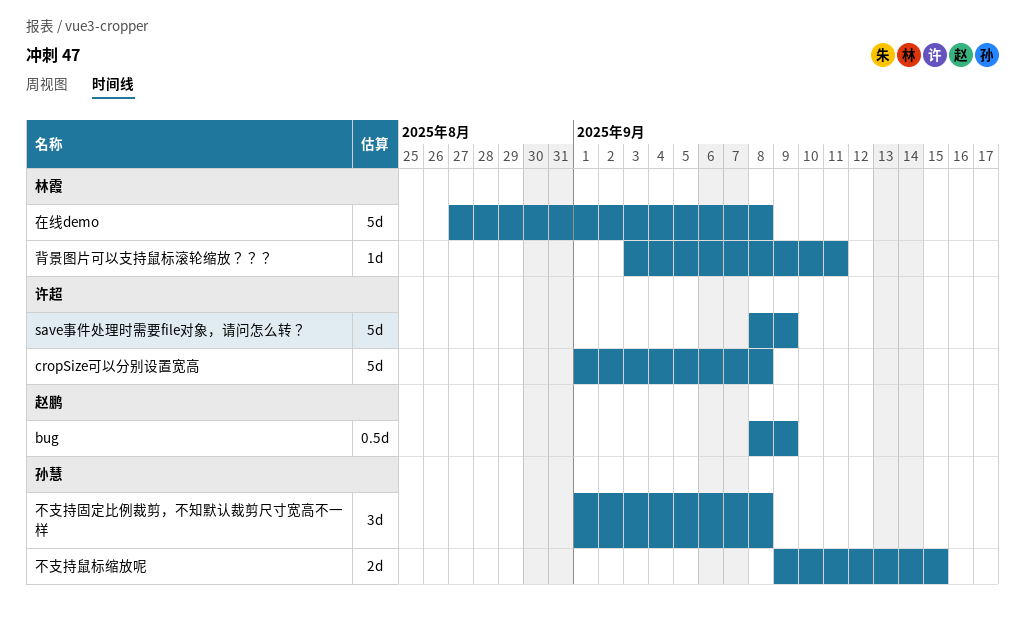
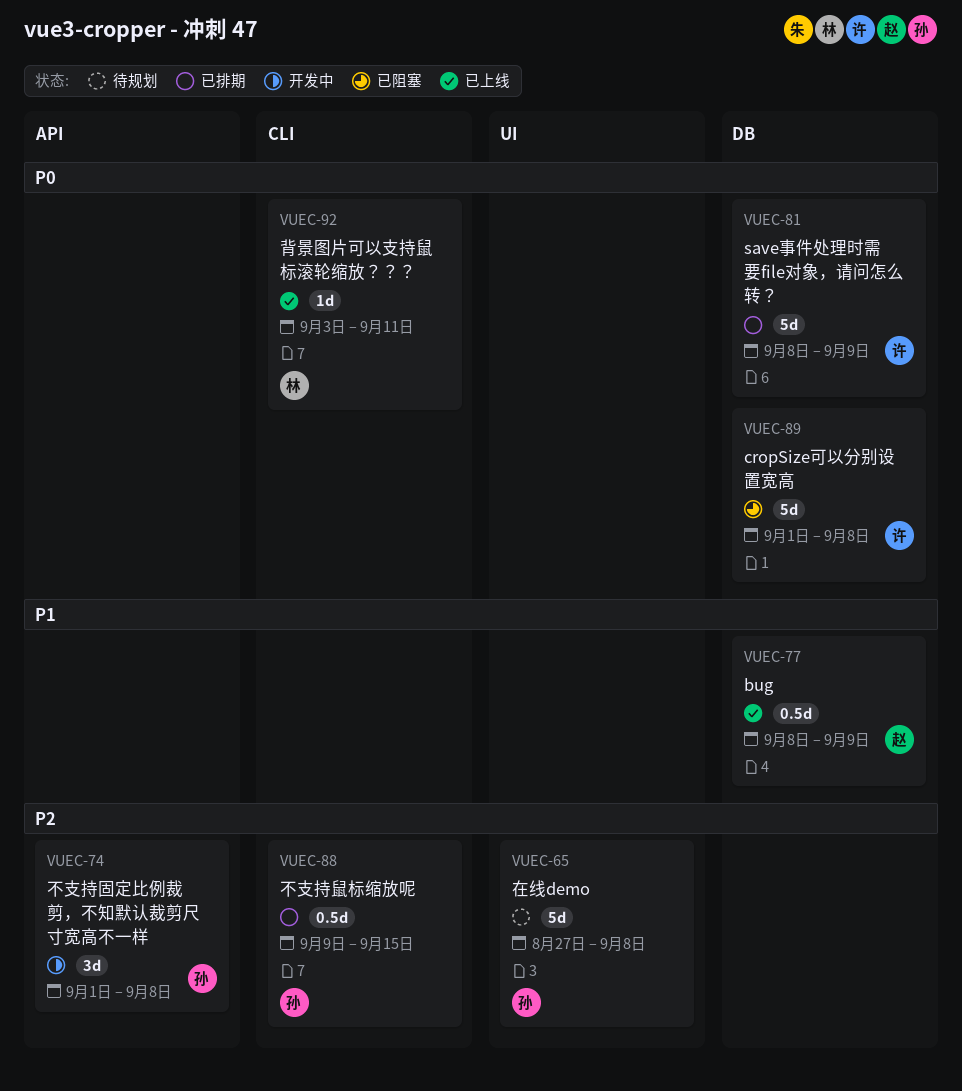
不支持鼠标缩放呢, estimate: 2d -> 0.5d
在线demo, owner: 林霞 -> 孙慧

